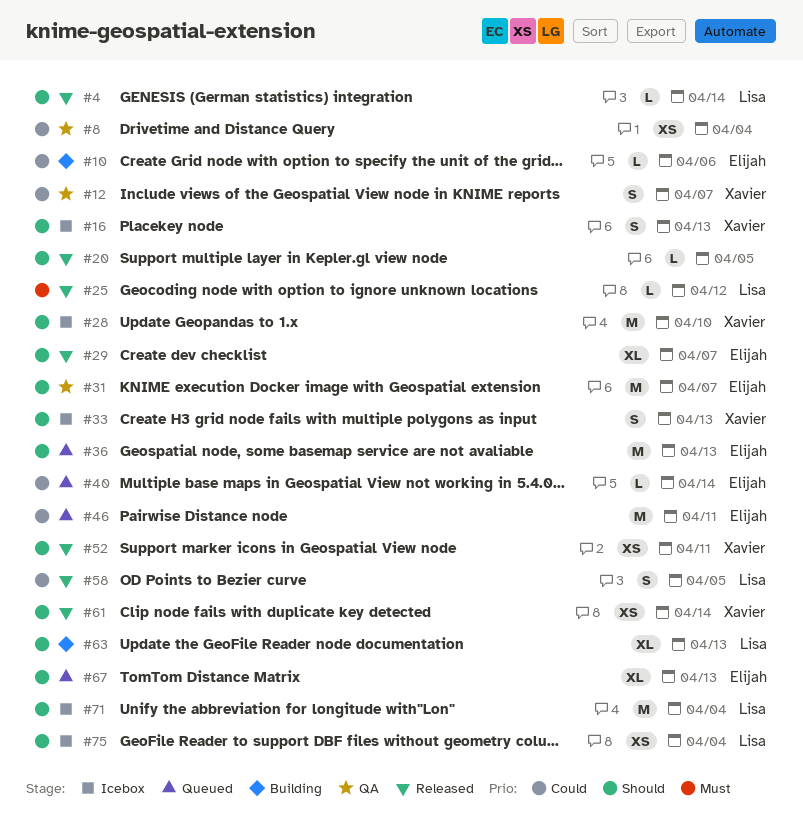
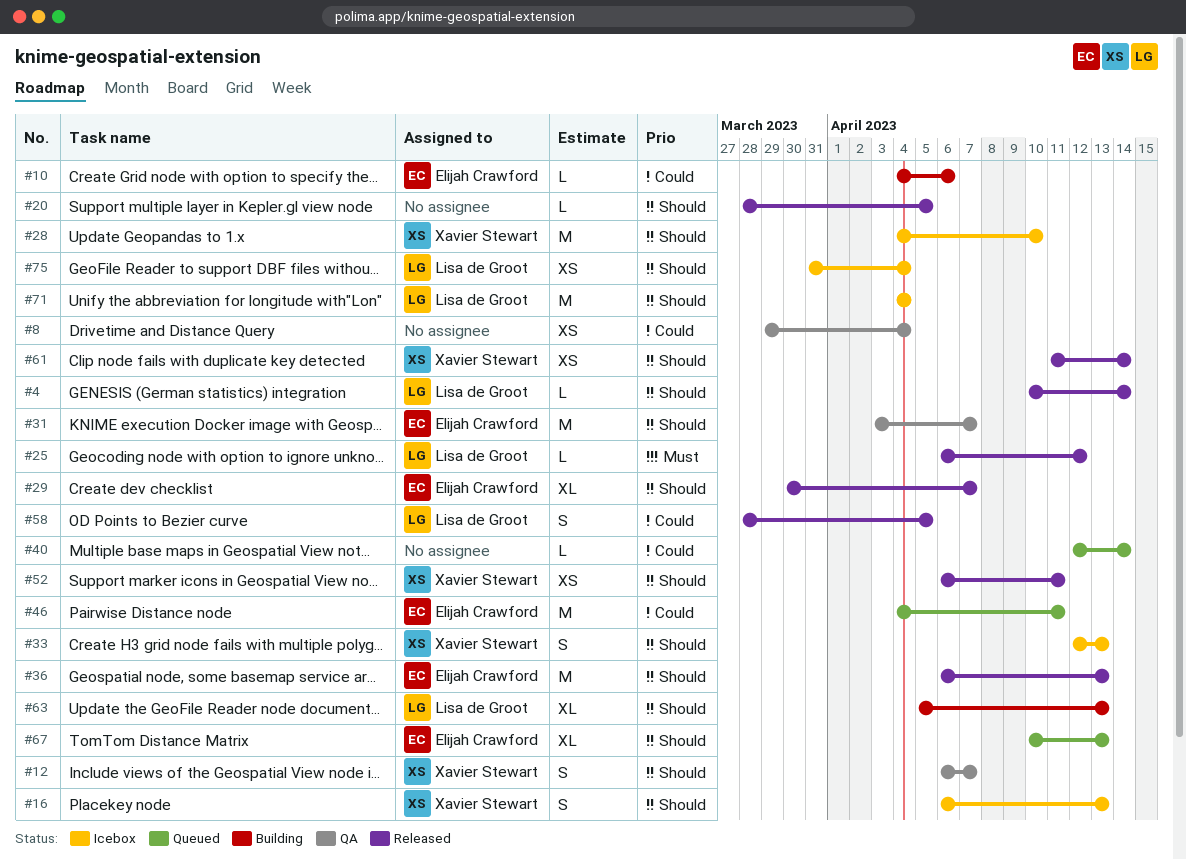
#12, priority: Could -> Should
#36, status: Queued -> Released
#40, owner: Elijah Crawford -> none

